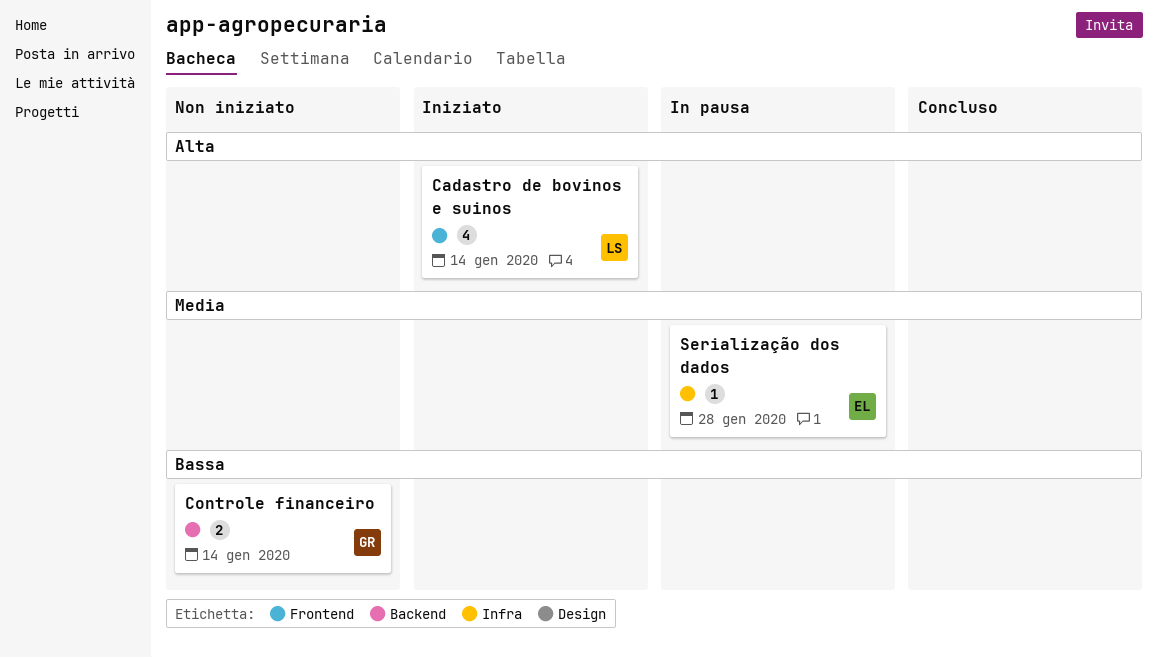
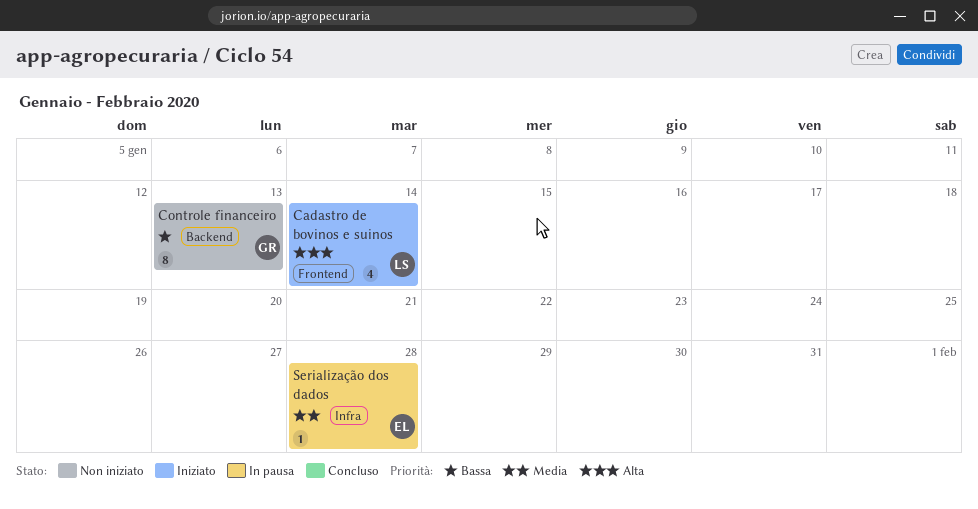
Controle financeiro, estimate: 2 -> 8
Controle financeiro, due: Jan 14 -> Jan 13

